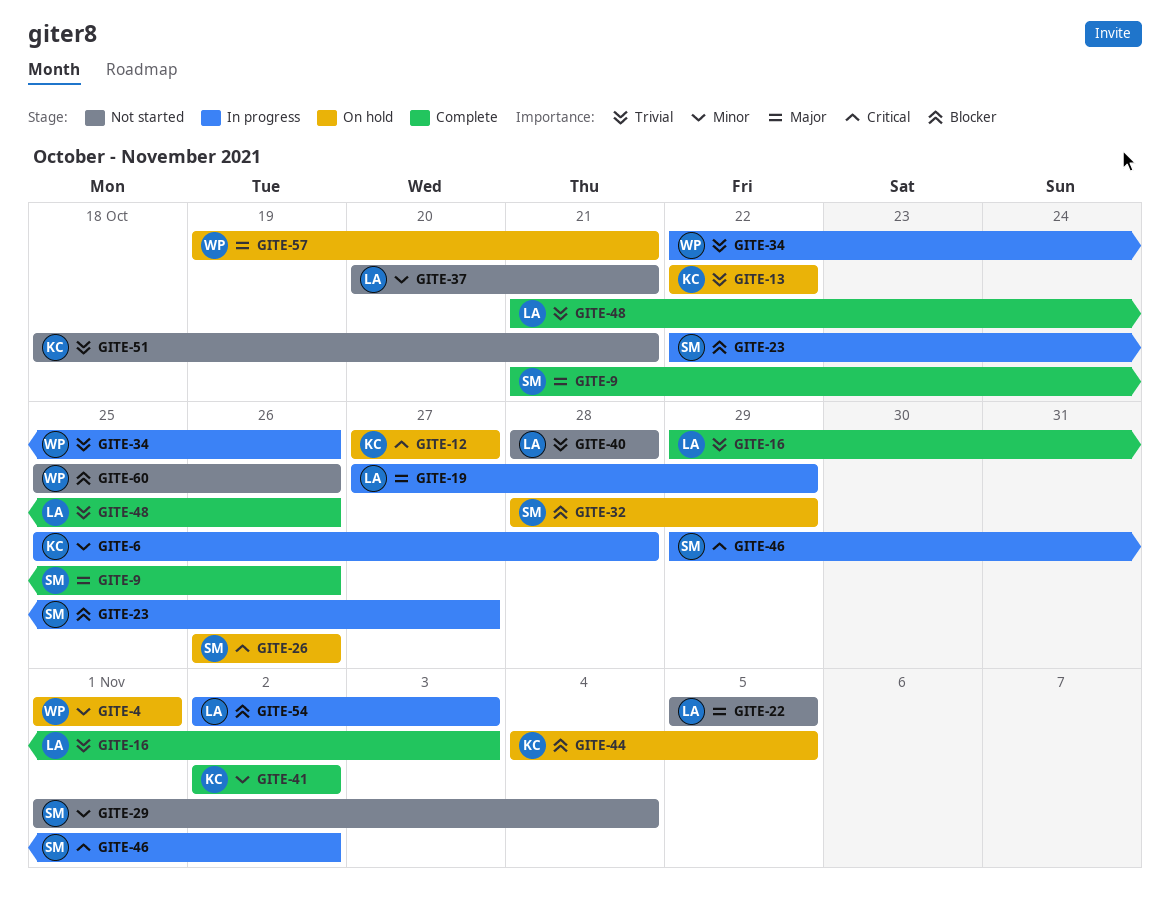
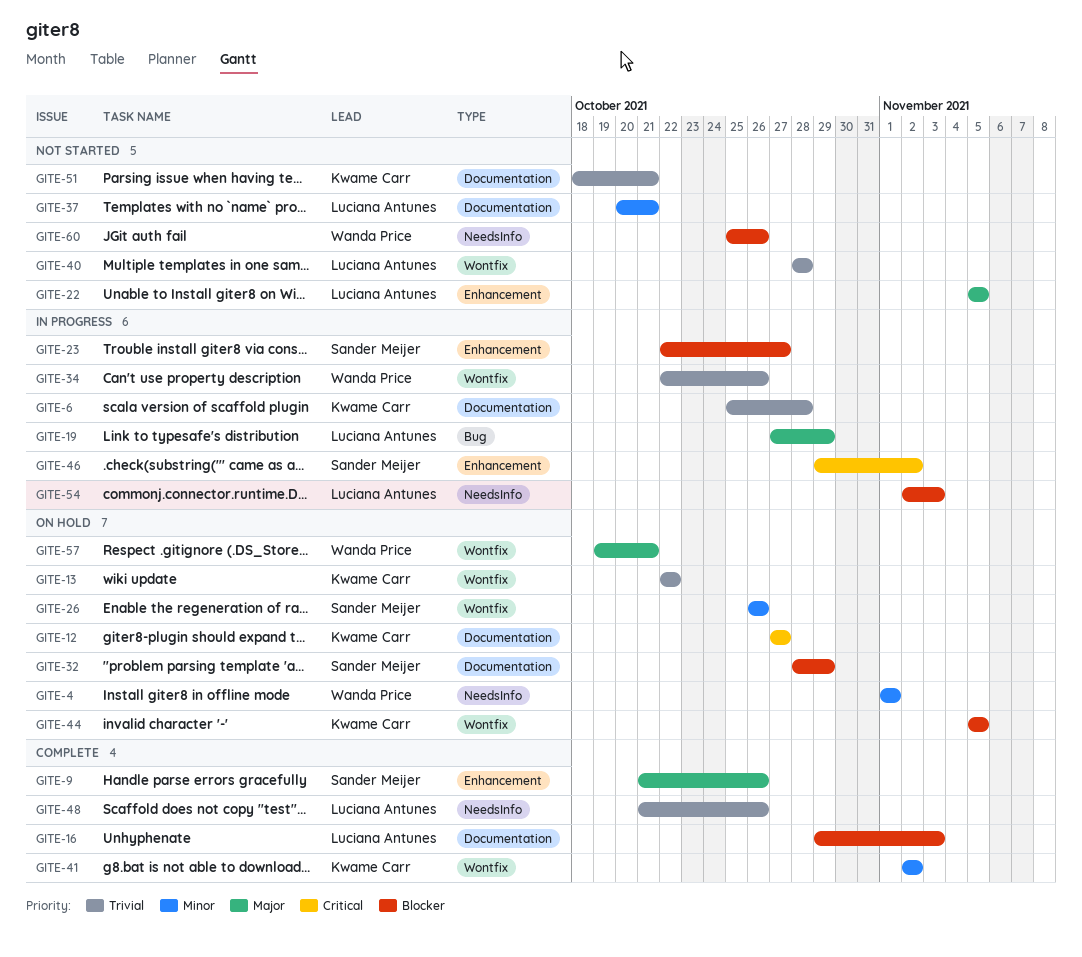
GITE-6, priority: Minor -> Trivial
GITE-16, priority: Trivial -> Blocker
GITE-26, priority: Critical -> Minor
GITE-29: present -> none
GITE-44, start: Nov 4 -> Nov 5

